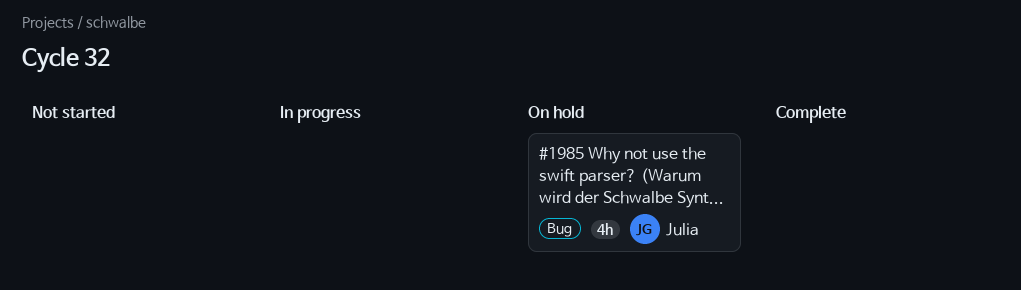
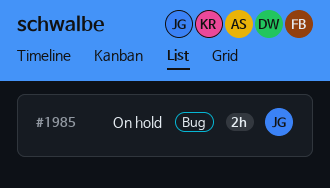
#1985, estimate: 4h -> 2h

